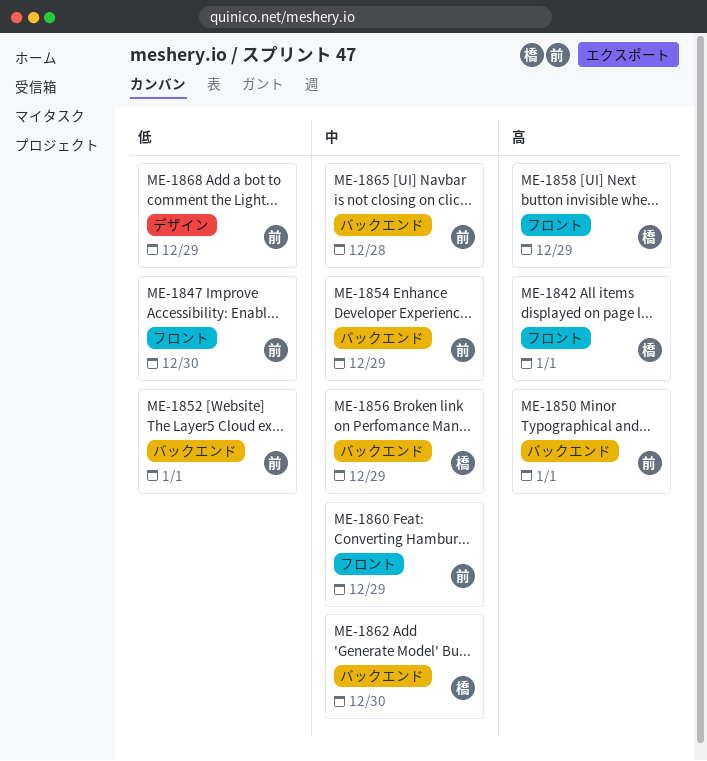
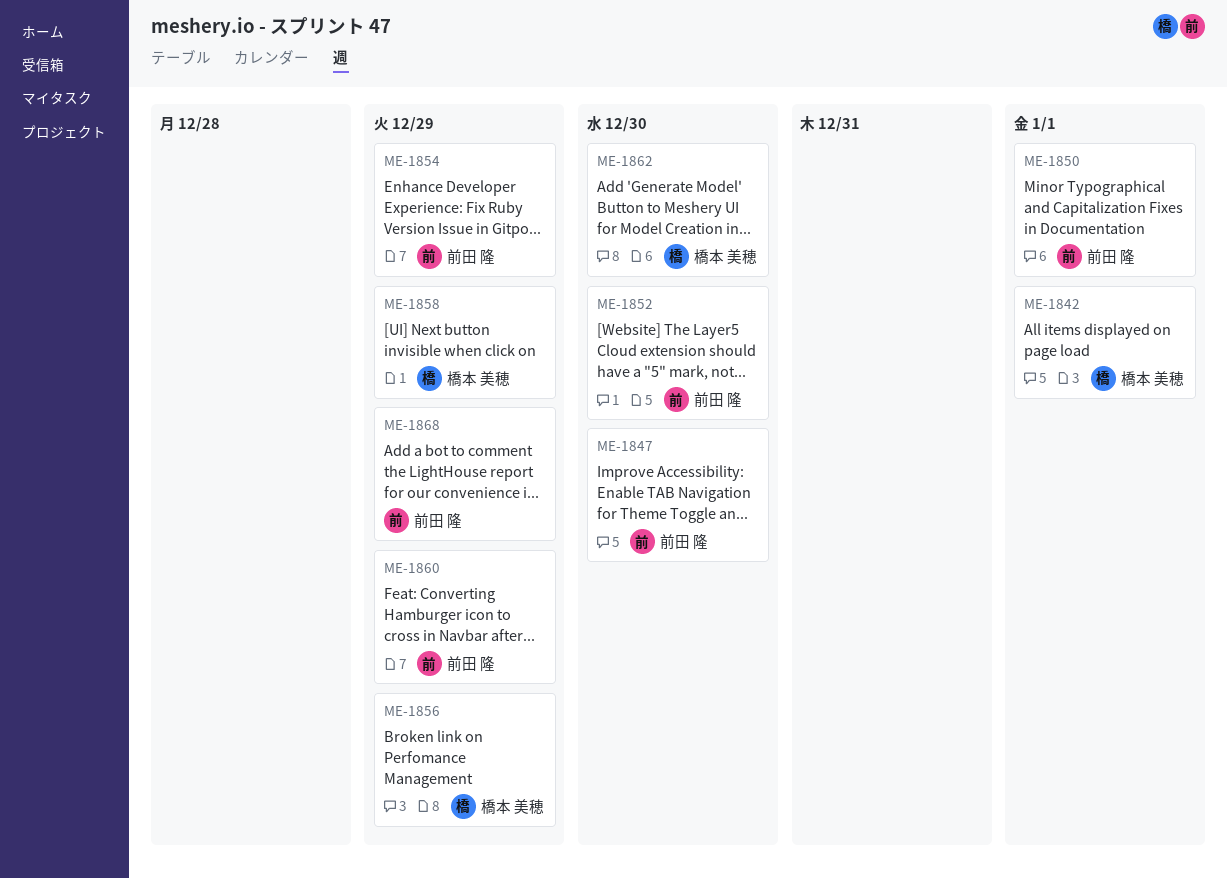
ME-1852, due: Jan 1 -> Dec 30
ME-1865: present -> none

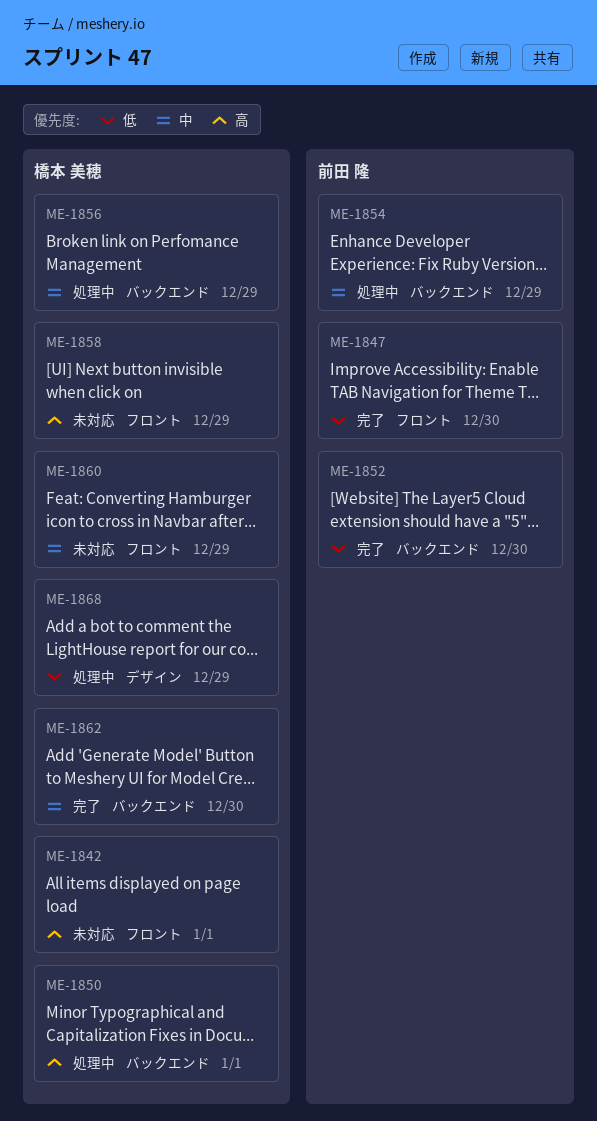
ME-1850, owner: 前田 隆 -> 橋本 美穂
ME-1860, owner: 前田 隆 -> 橋本 美穂
ME-1868, owner: 前田 隆 -> 橋本 美穂

